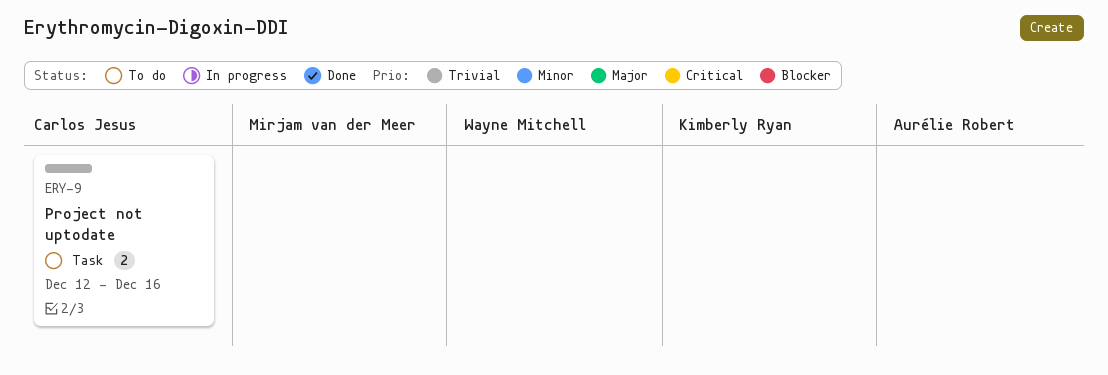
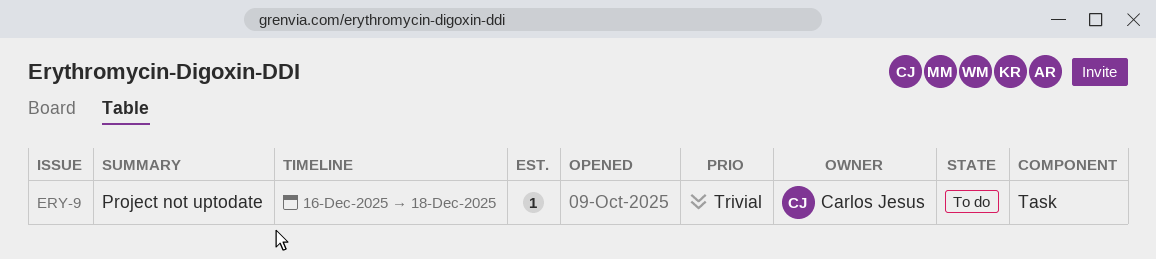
ERY-9, estimate: 2 -> 1
ERY-9, start: Dec 12 -> Dec 16
ERY-9, due: Dec 16 -> Dec 18

